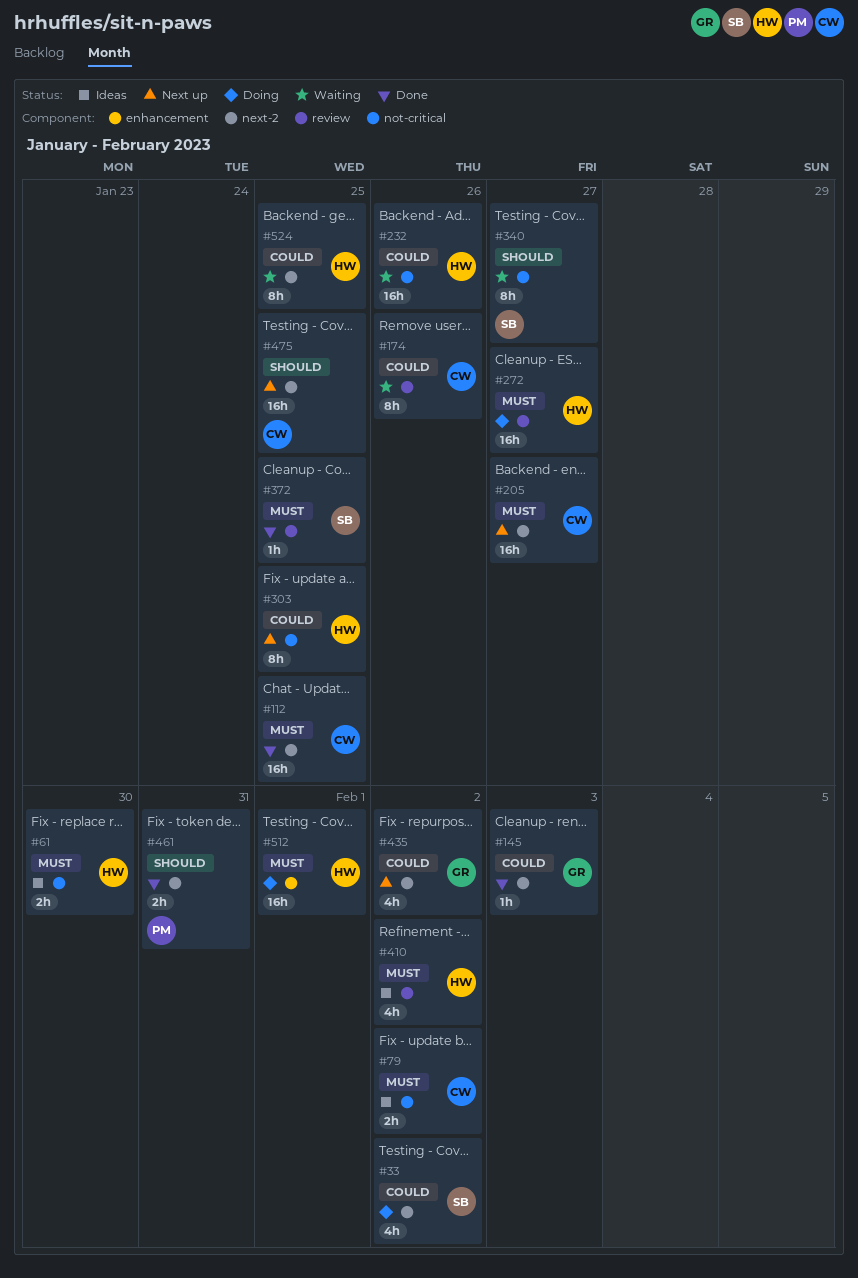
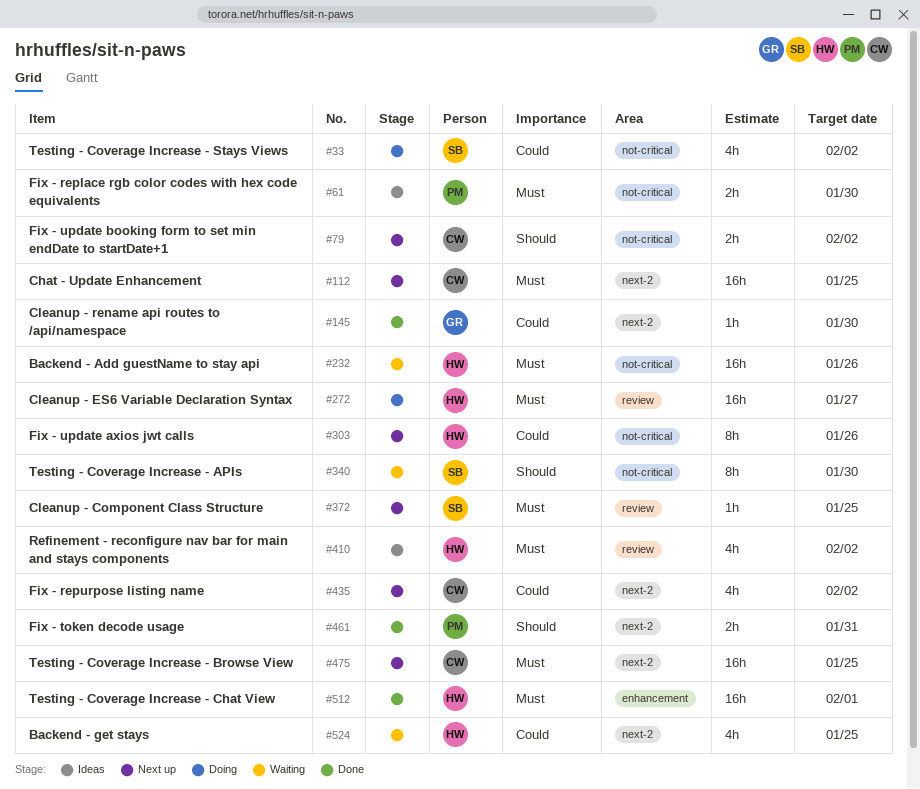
#33, label: next-2 -> not-critical
#61, owner: HW -> PM
#79, status: Ideas -> Next up
#79, priority: Must -> Should
#112, status: Done -> Next up
#145, due: Feb 3 -> Jan 30
#174: present -> none
#205: present -> none
#232, priority: Could -> Must
#303, due: Jan 25 -> Jan 26
#340, due: Jan 27 -> Jan 30
#372, status: Done -> Next up
#435, owner: GR -> CW
#475, priority: Should -> Must
#512, status: Doing -> Done
#524, estimate: 8h -> 4h

